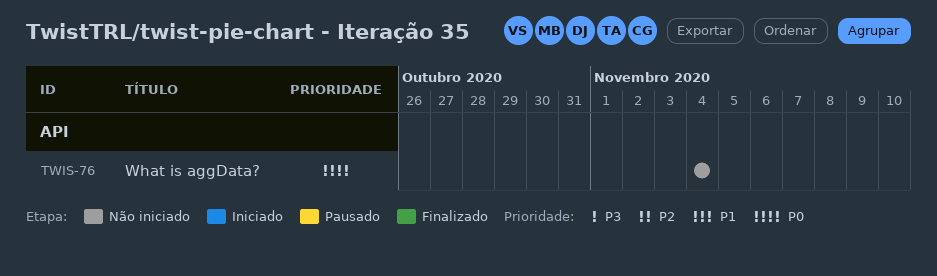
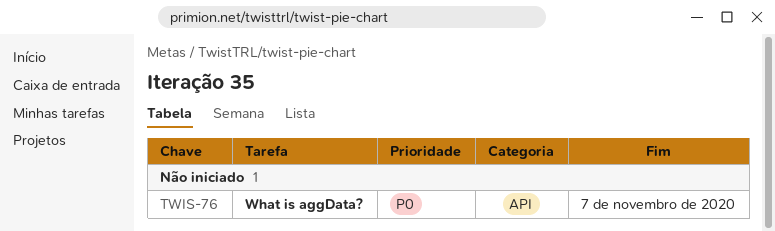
TWIS-76, due: Nov 4 -> Nov 7

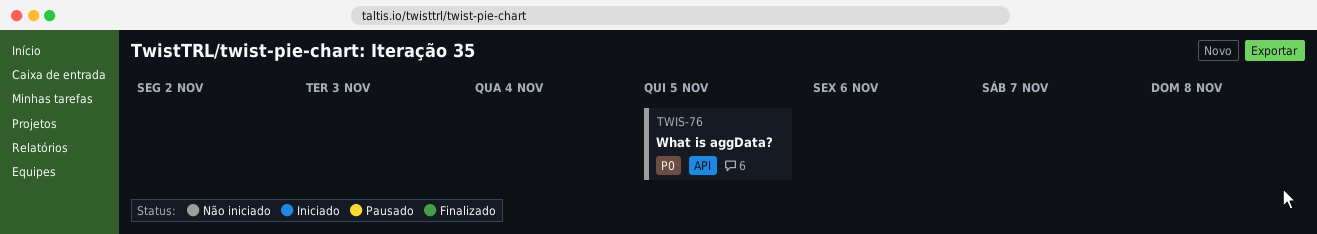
TWIS-76, due: Nov 7 -> Nov 5

